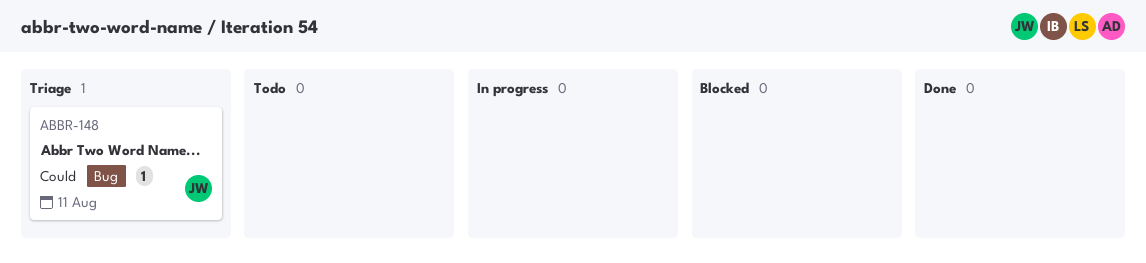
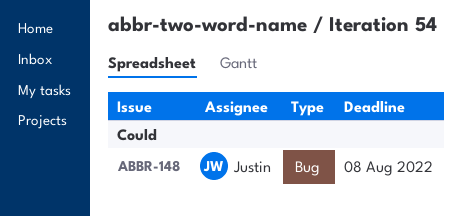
ABBR-148, due: Aug 11 -> Aug 8

